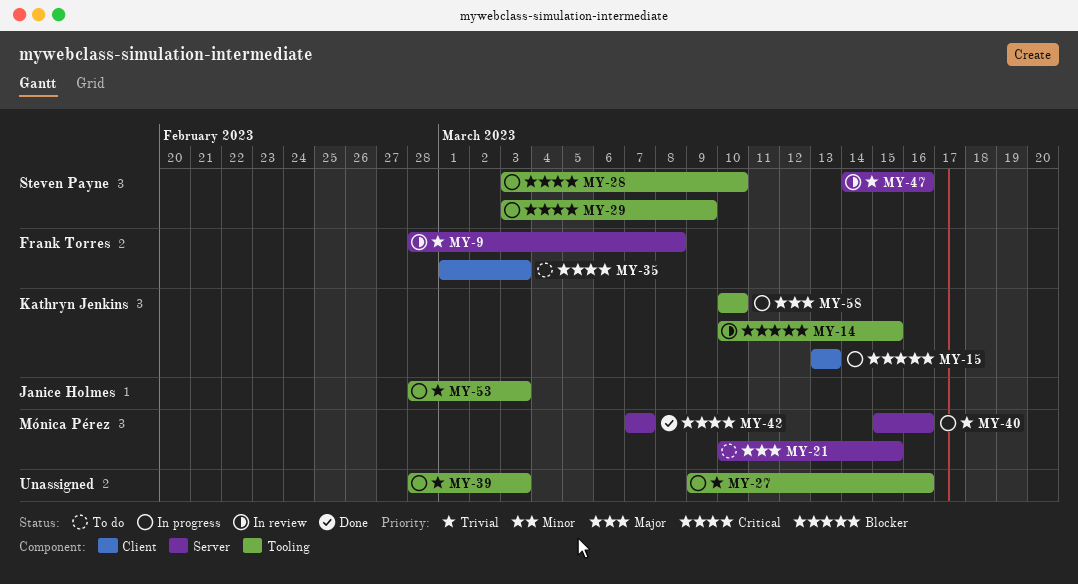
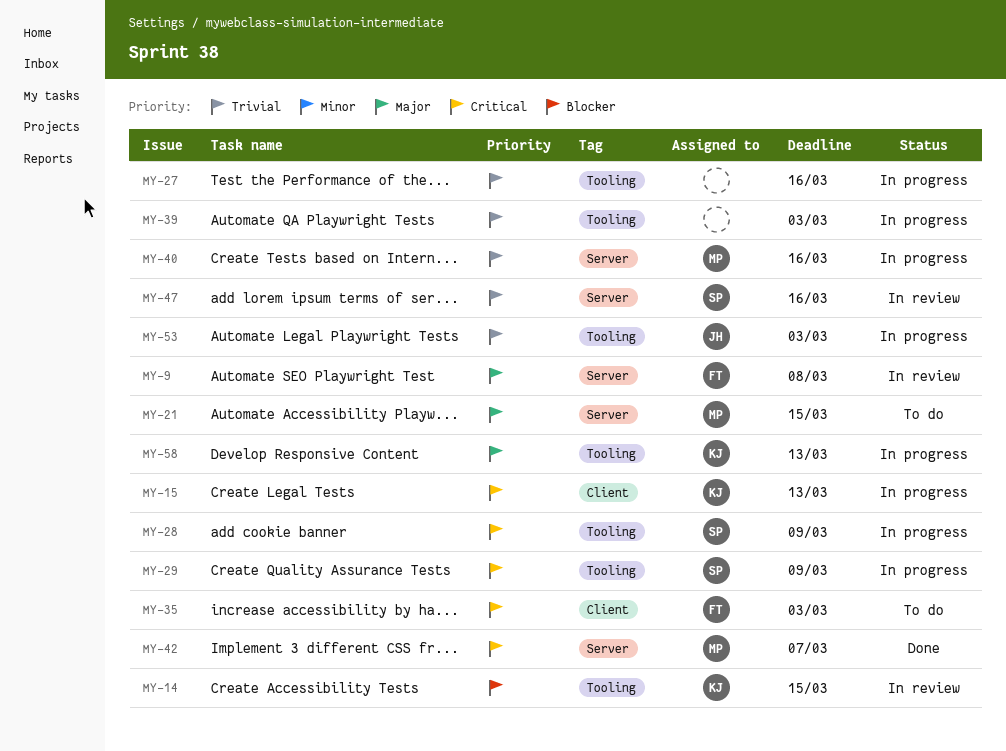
MY-9, priority: Trivial -> Major
MY-15, priority: Blocker -> Critical
MY-28, due: Mar 10 -> Mar 9
MY-58, due: Mar 10 -> Mar 13

